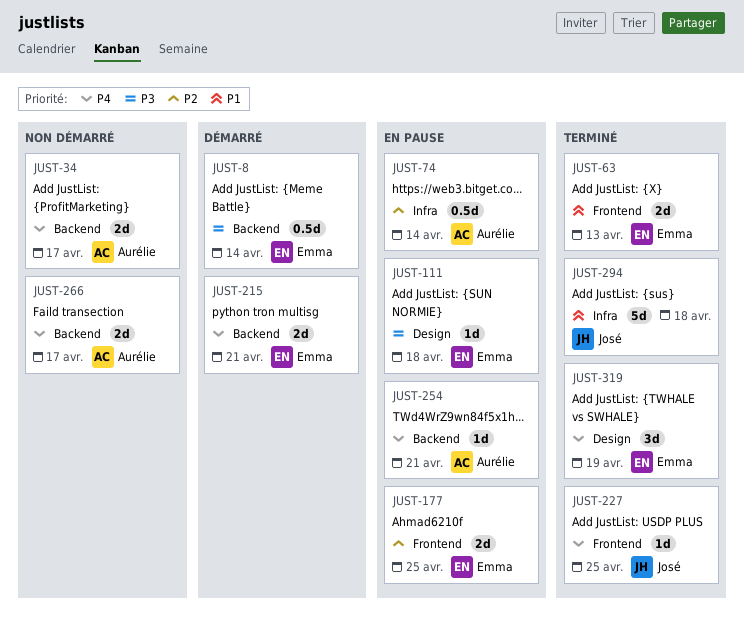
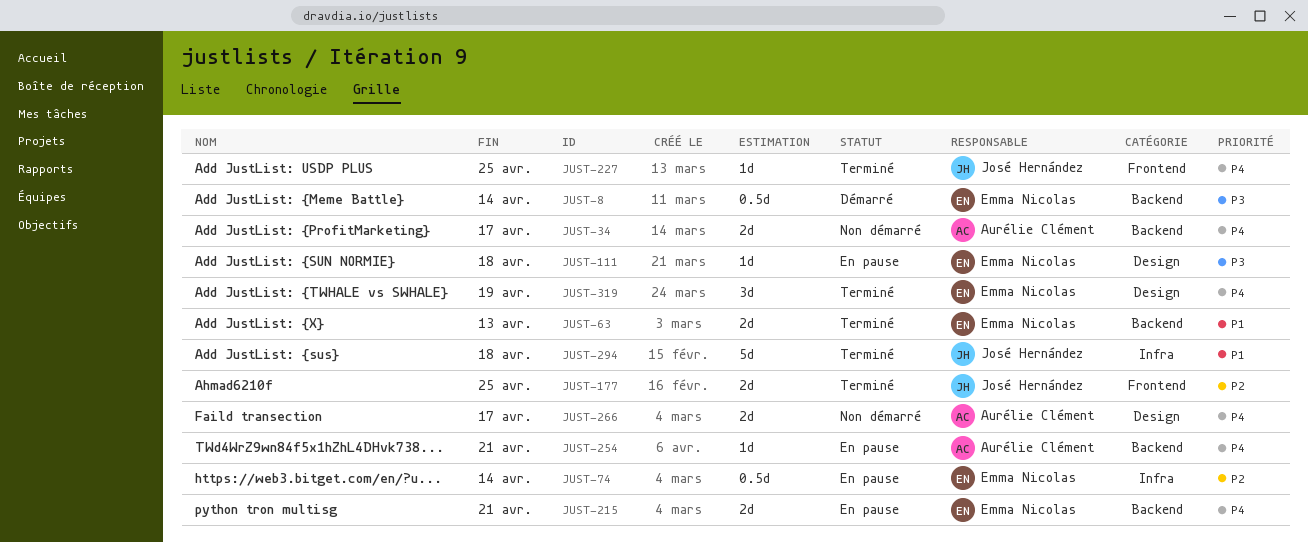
JUST-63, label: Frontend -> Backend
JUST-74, owner: Aurélie Clément -> Emma Nicolas
JUST-177, status: En pause -> Terminé
JUST-177, owner: Emma Nicolas -> José Hernández
JUST-215, status: Démarré -> En pause
JUST-266, label: Backend -> Design

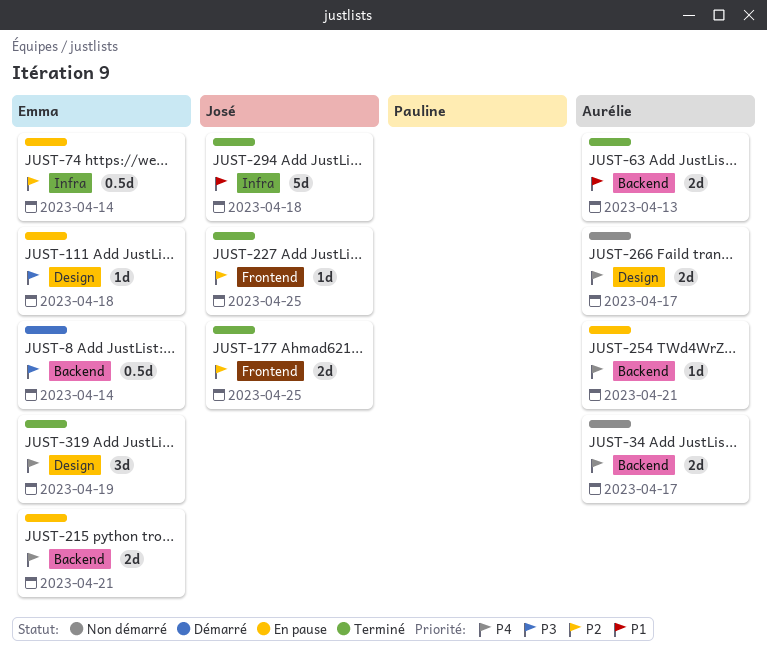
JUST-63, owner: Emma Nicolas -> Aurélie Clément
JUST-227, priority: P4 -> P2

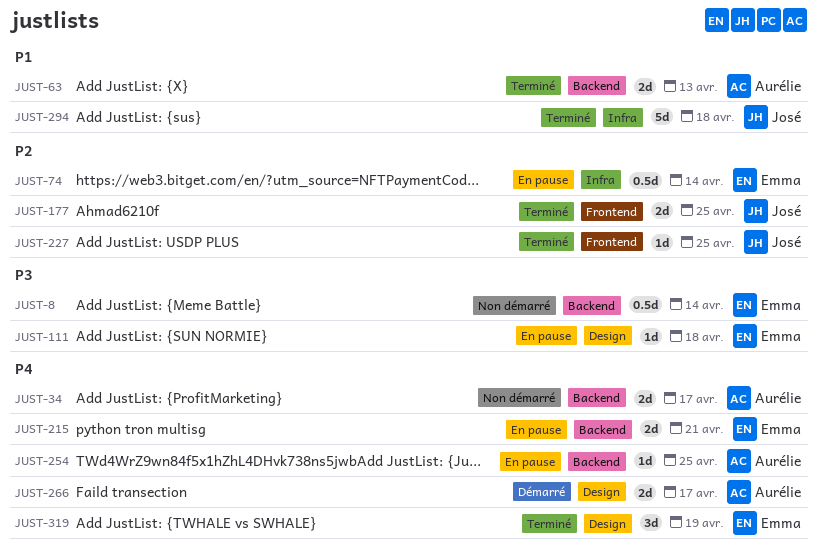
JUST-8, status: Démarré -> Non démarré
JUST-254, due: Apr 21 -> Apr 25
JUST-266, status: Non démarré -> Démarré

